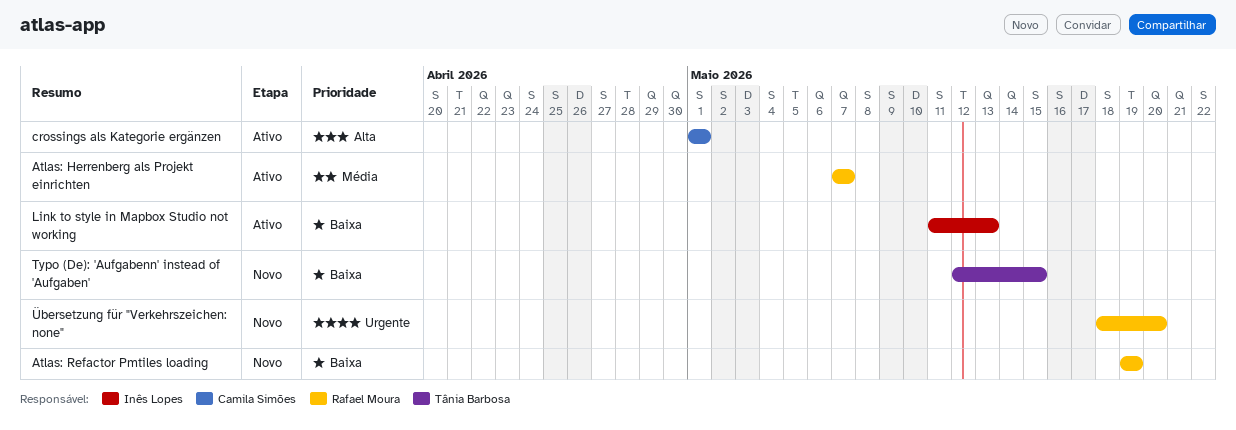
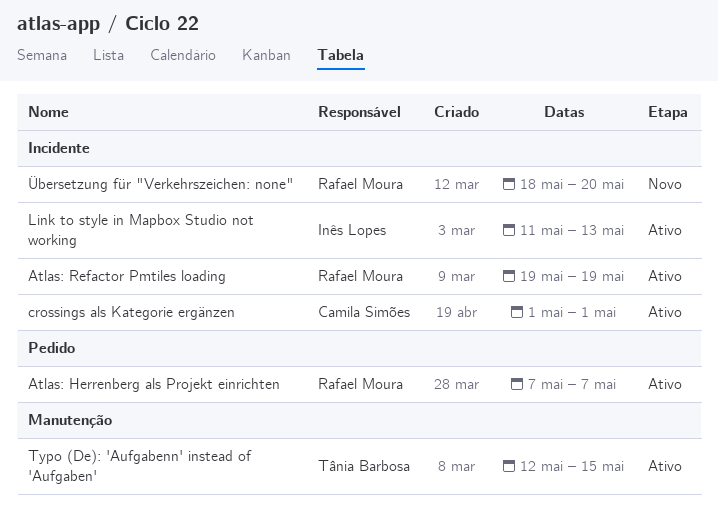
Atlas: Refactor Pmtiles loading, status: Novo -> Ativo
Typo (De): 'Aufgabenn' instead of 'Aufgaben', status: Novo -> Ativo

